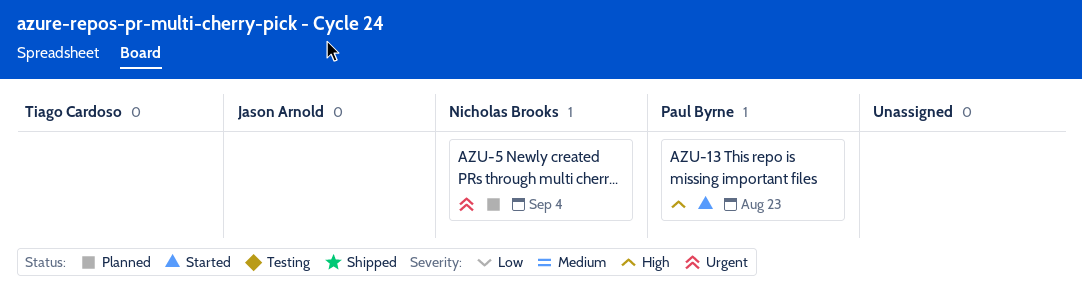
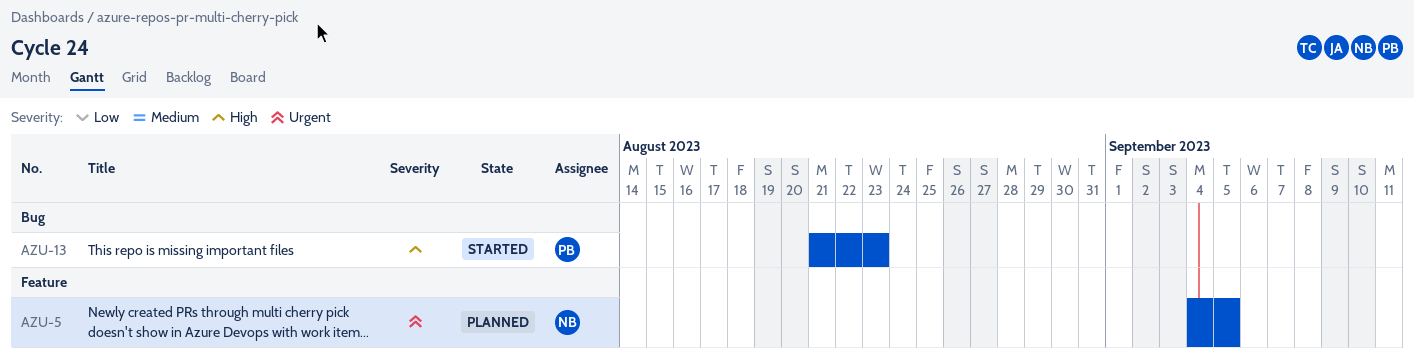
AZU-5, due: Sep 4 -> Sep 5

